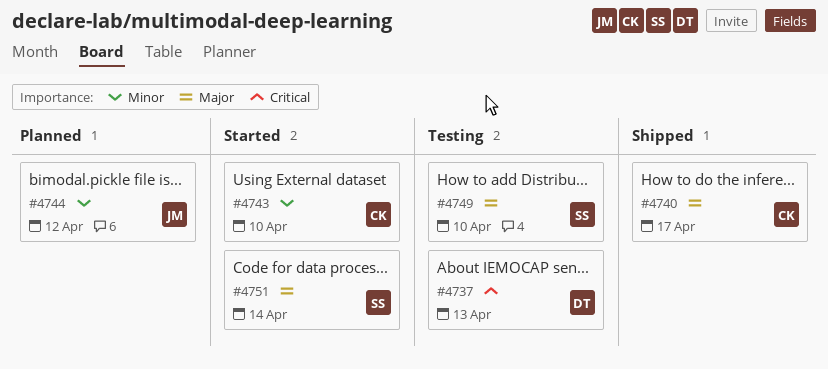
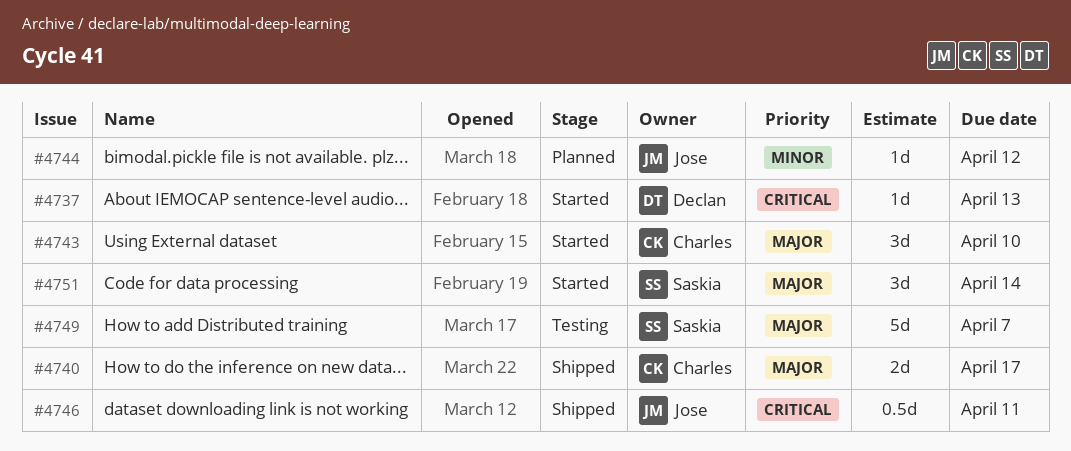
#4737, status: Testing -> Started
#4743, priority: Minor -> Major
#4746: none -> present
#4749, due: Apr 10 -> Apr 7

